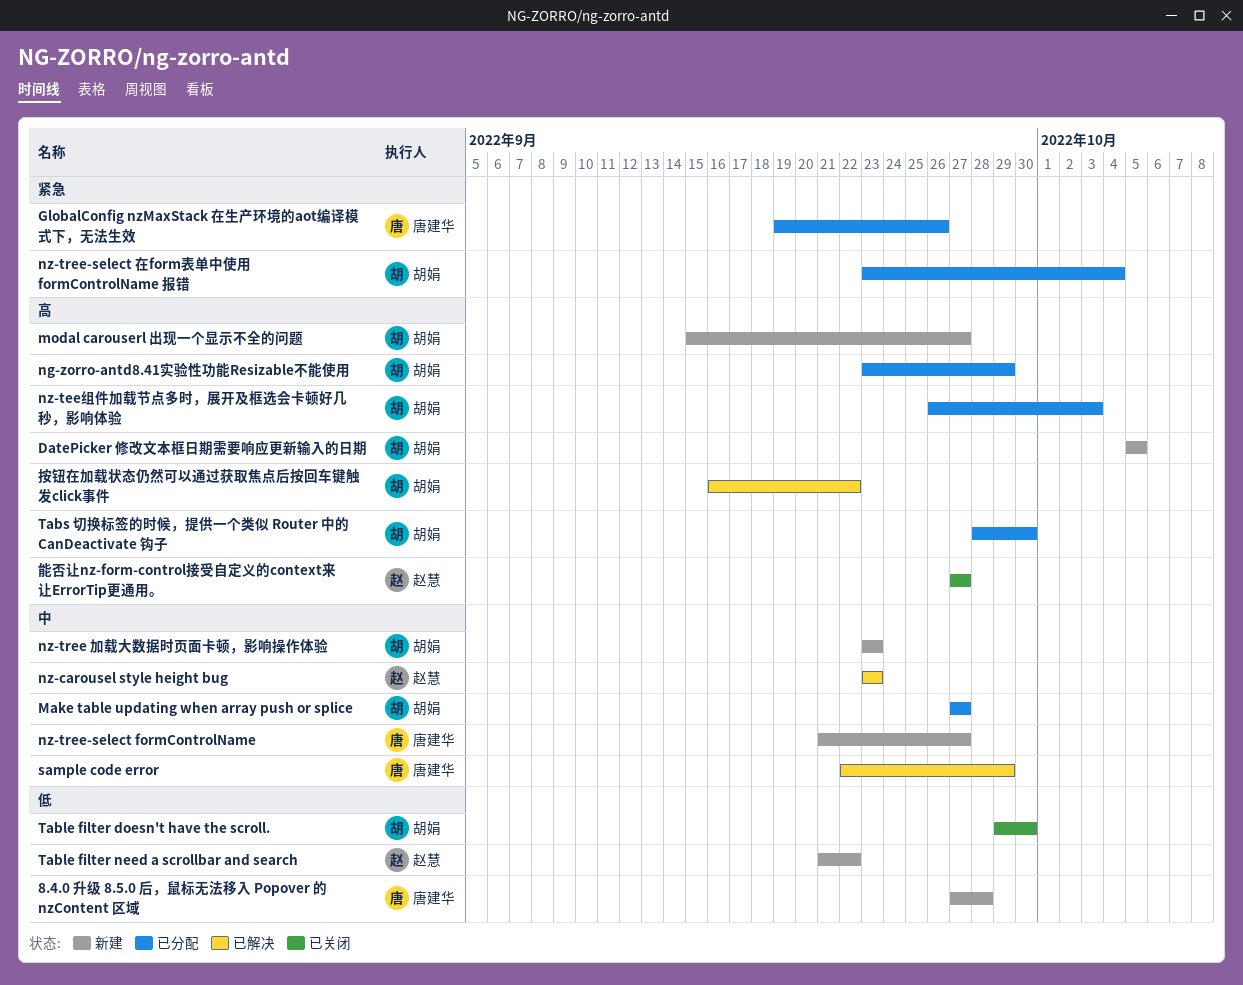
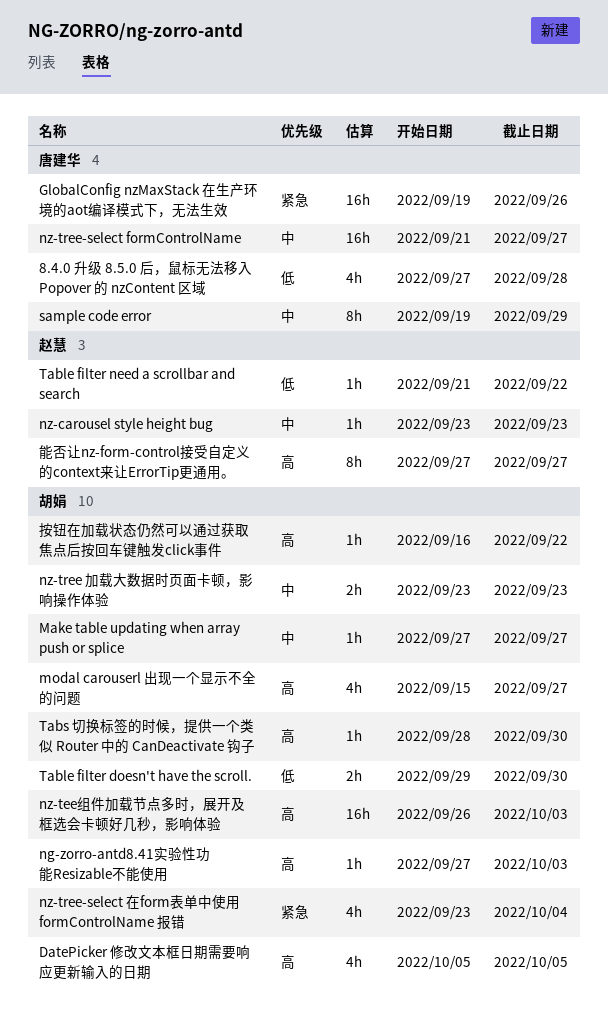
ng-zorro-antd8.41实验性功能Resizable不能使用, start: Sep 23 -> Sep 27
ng-zorro-antd8.41实验性功能Resizable不能使用, due: Sep 29 -> Oct 3
sample code error, start: Sep 22 -> Sep 19

